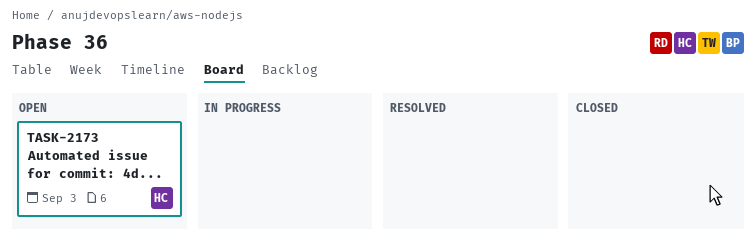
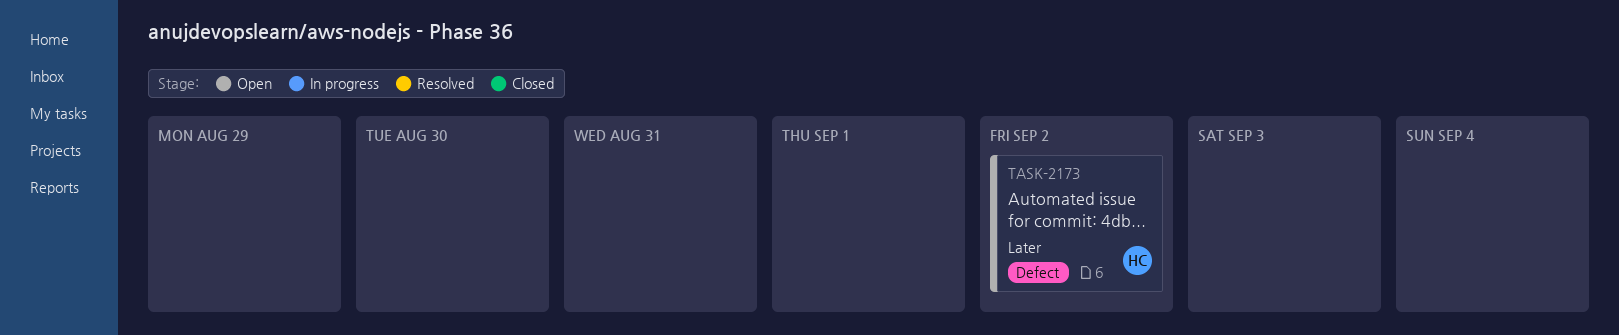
TASK-2173, due: Sep 3 -> Sep 2

